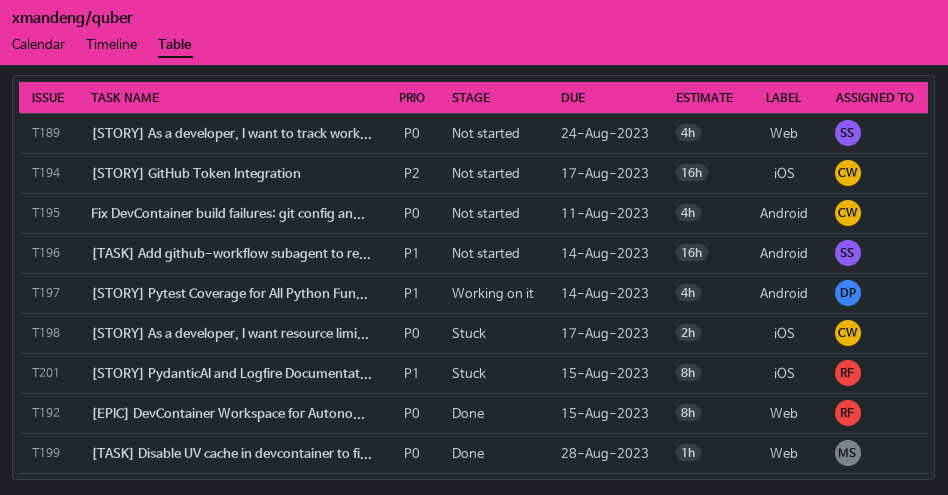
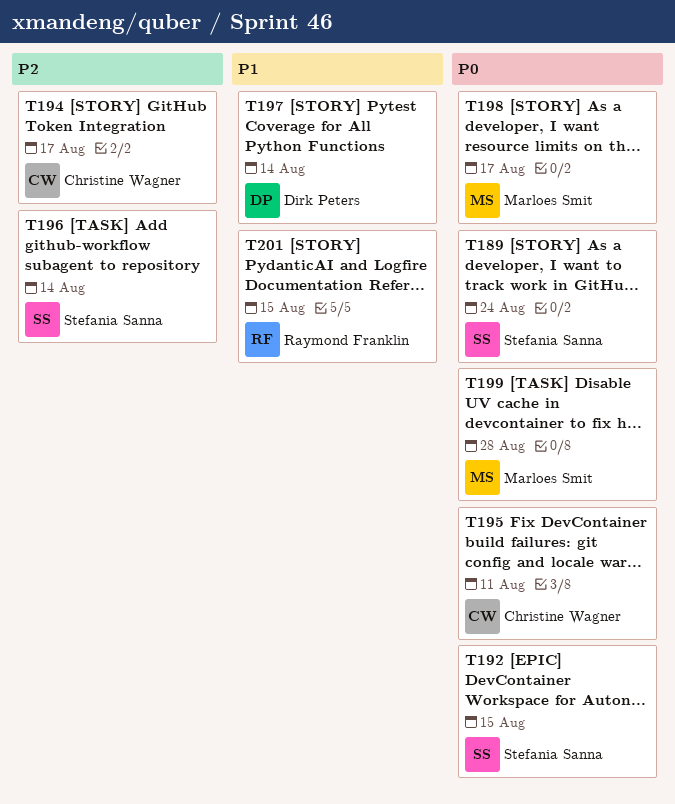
T192, owner: Raymond Franklin -> Stefania Sanna
T196, priority: P1 -> P2
T198, owner: Christine Wagner -> Marloes Smit

